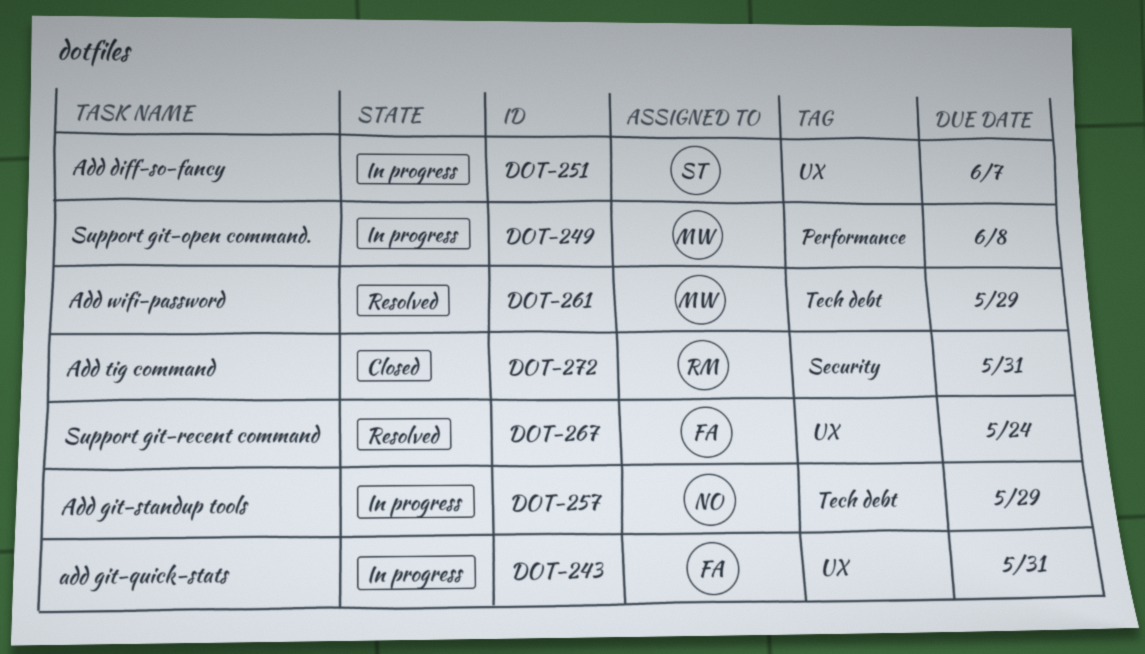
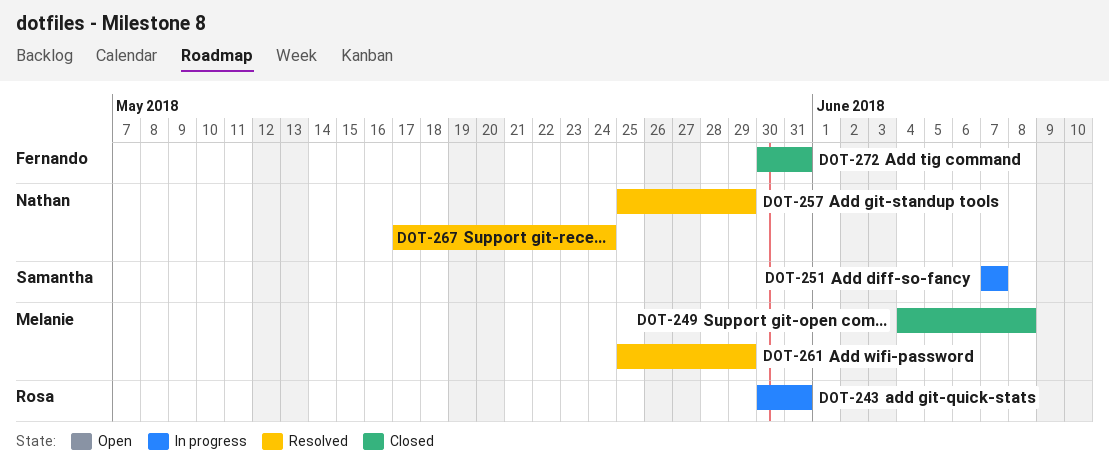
DOT-243, owner: Fernando -> Rosa
DOT-249, status: In progress -> Closed
DOT-257, status: In progress -> Resolved
DOT-267, owner: Fernando -> Nathan
DOT-272, owner: Rosa -> Fernando

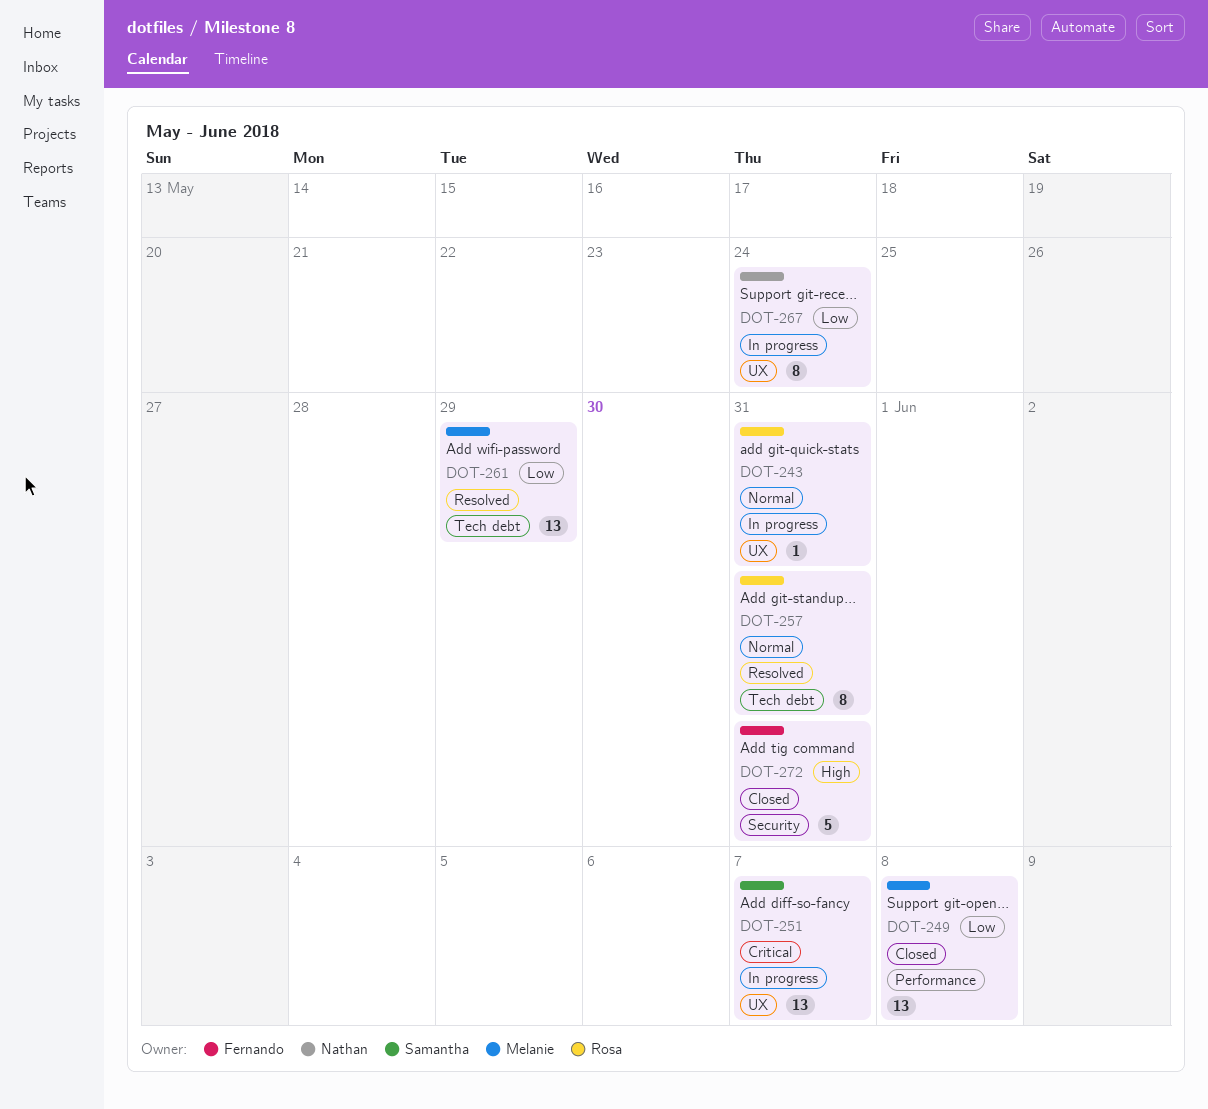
DOT-257, owner: Nathan -> Rosa
DOT-257, due: May 29 -> May 31
DOT-267, status: Resolved -> In progress

